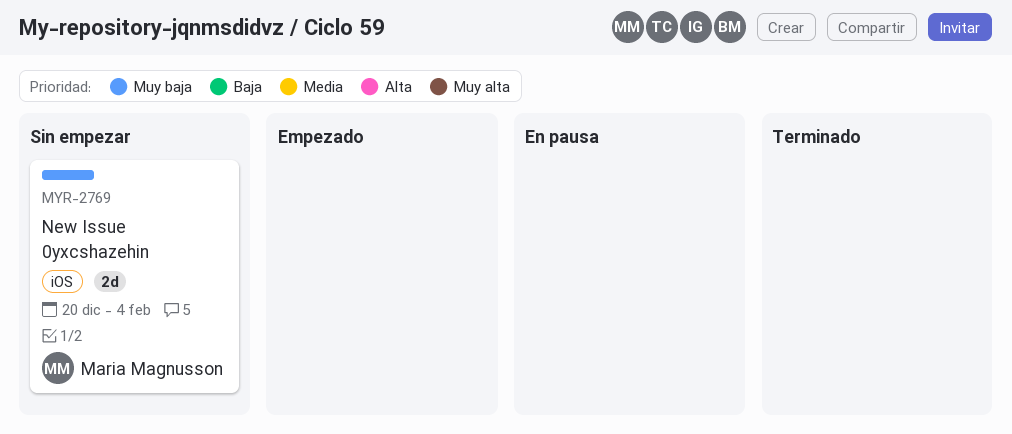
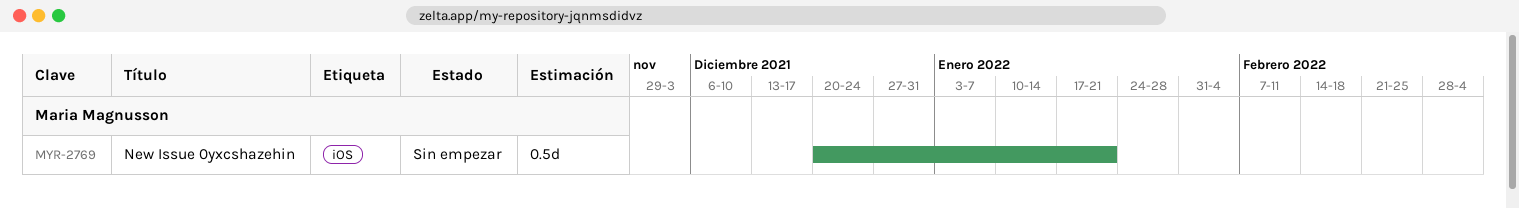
MYR-2769, estimate: 2d -> 0.5d
MYR-2769, due: Feb 4 -> Jan 21

